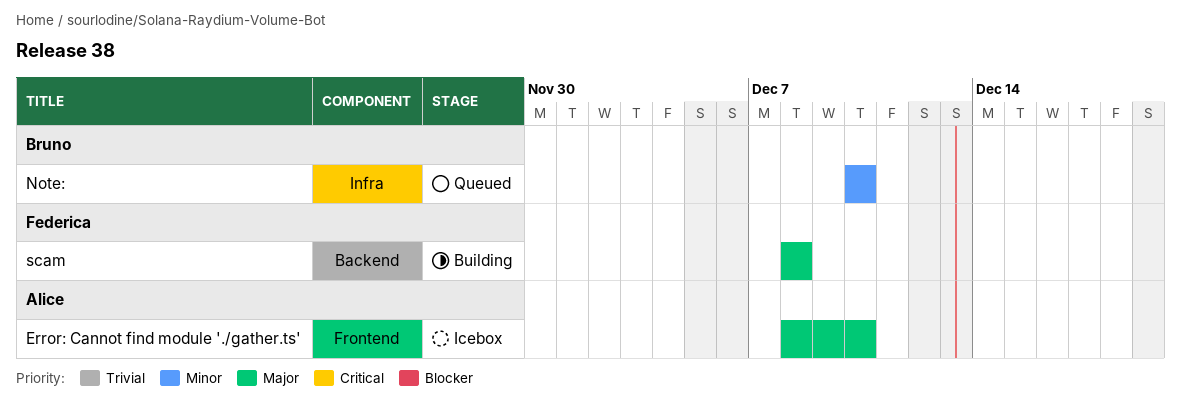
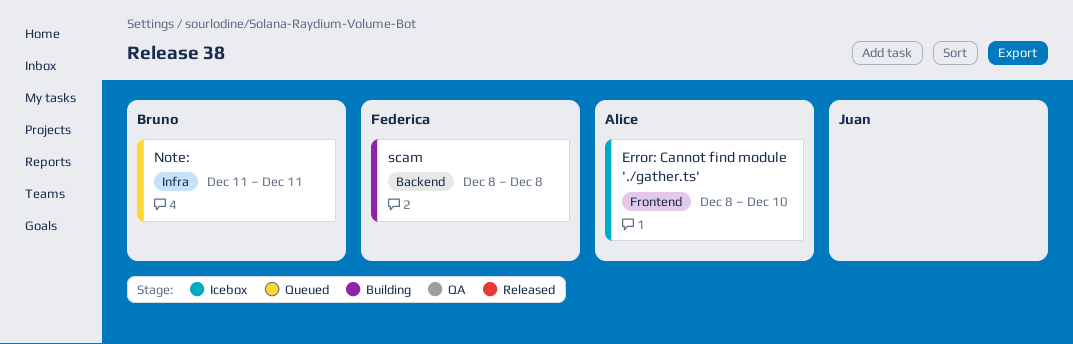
Note:, start: Dec 10 -> Dec 11
Note:, due: Dec 10 -> Dec 11

